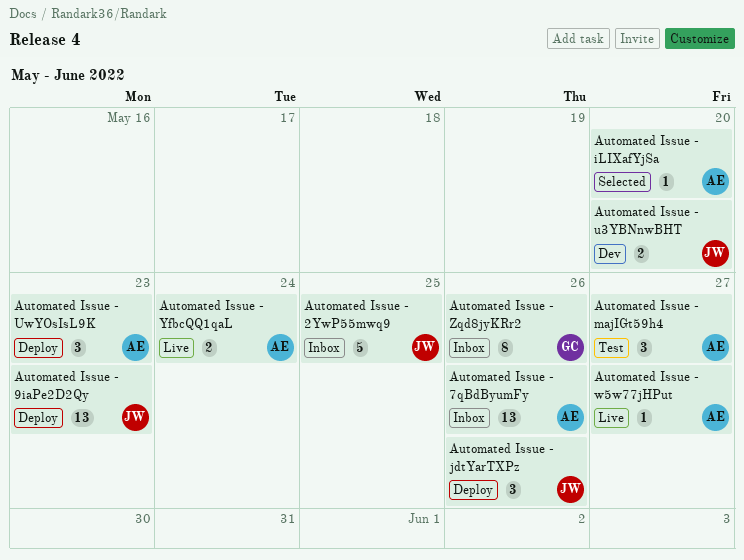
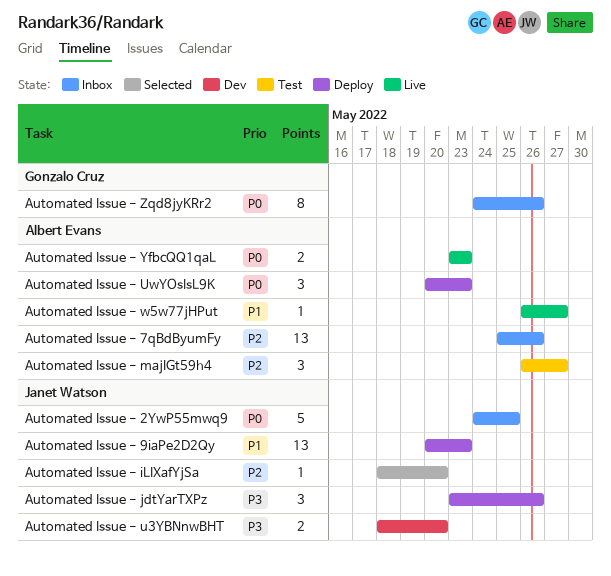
Automated Issue - iLIXafYjSa, owner: Albert Evans -> Janet Watson
Automated Issue - YfbcQQ1qaL, due: May 24 -> May 23

